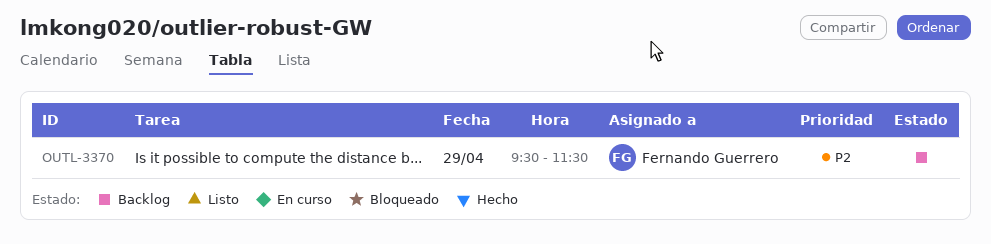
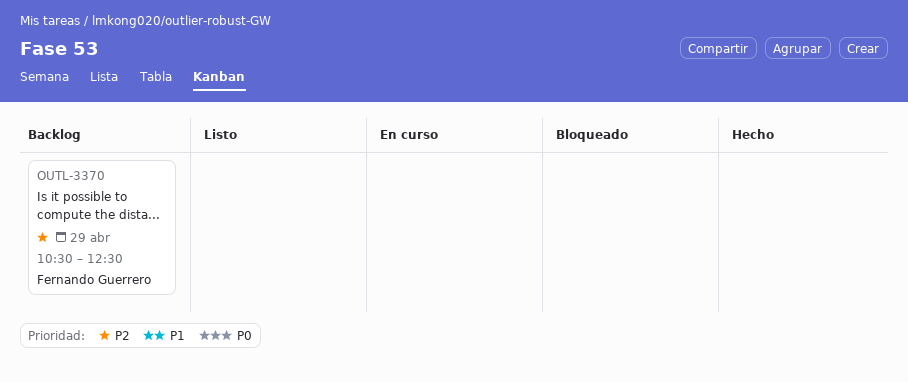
OUTL-3370, begins: 09:30 -> 10:30
OUTL-3370, ends: 11:30 -> 12:30

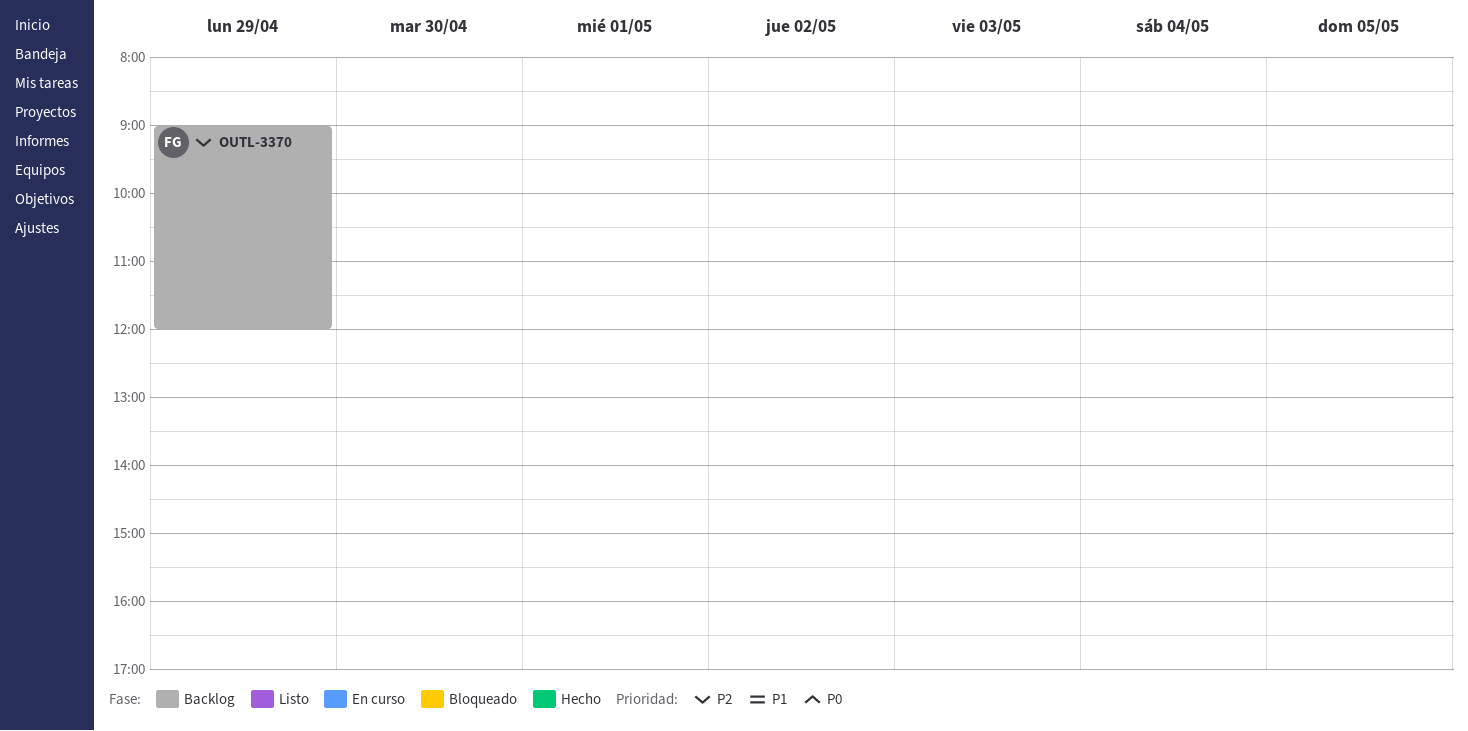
OUTL-3370, begins: 10:30 -> 09:00
OUTL-3370, ends: 12:30 -> 12:00

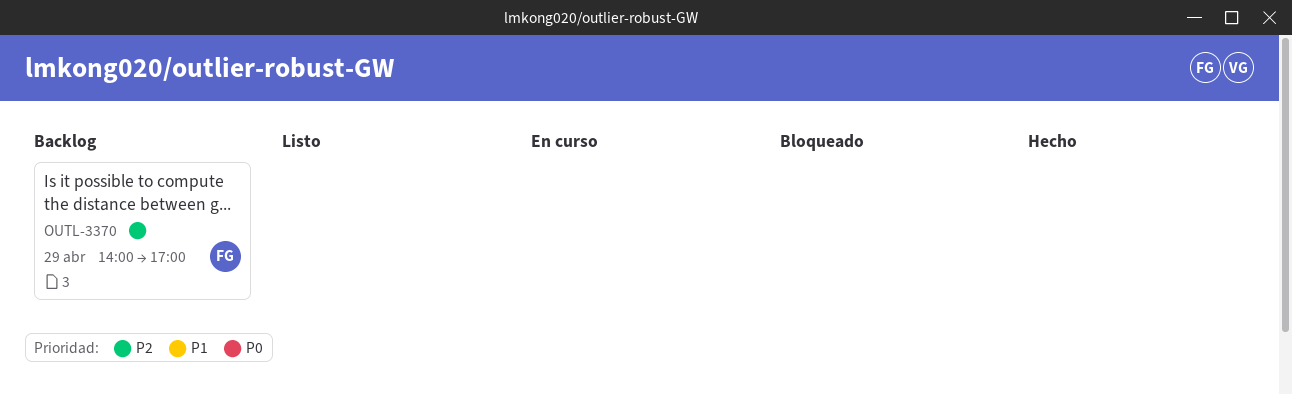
OUTL-3370, begins: 09:00 -> 14:00
OUTL-3370, ends: 12:00 -> 17:00

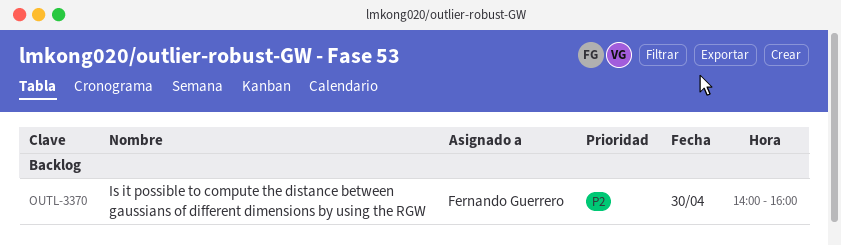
OUTL-3370, day: Apr 29 -> Apr 30
OUTL-3370, ends: 17:00 -> 16:00

